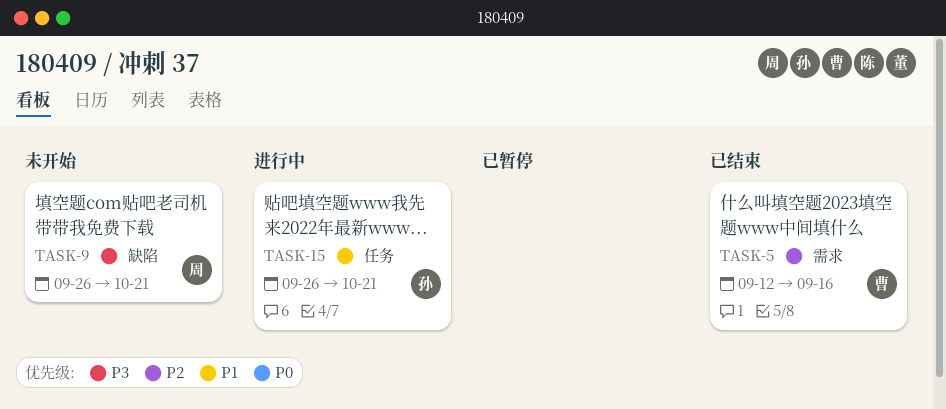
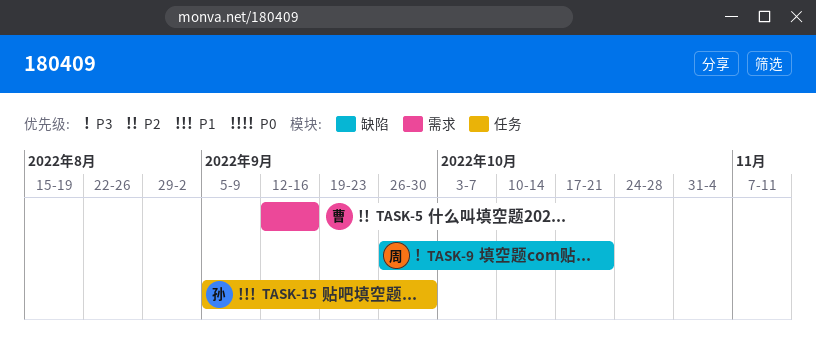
TASK-15, start: Sep 26 -> Sep 5
TASK-15, due: Oct 21 -> Sep 30

